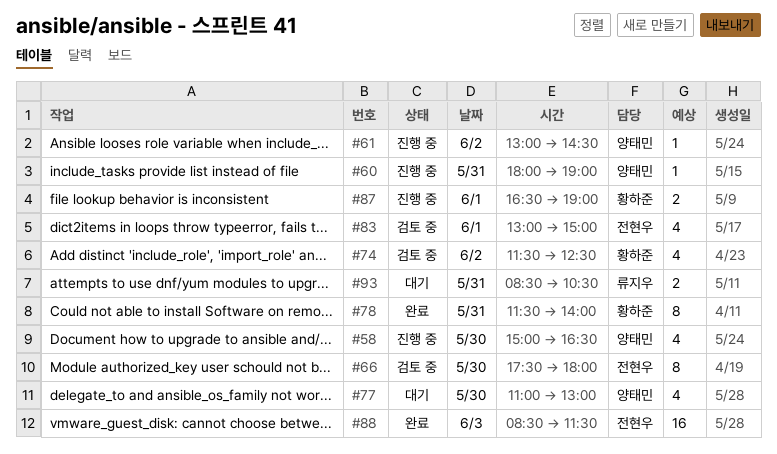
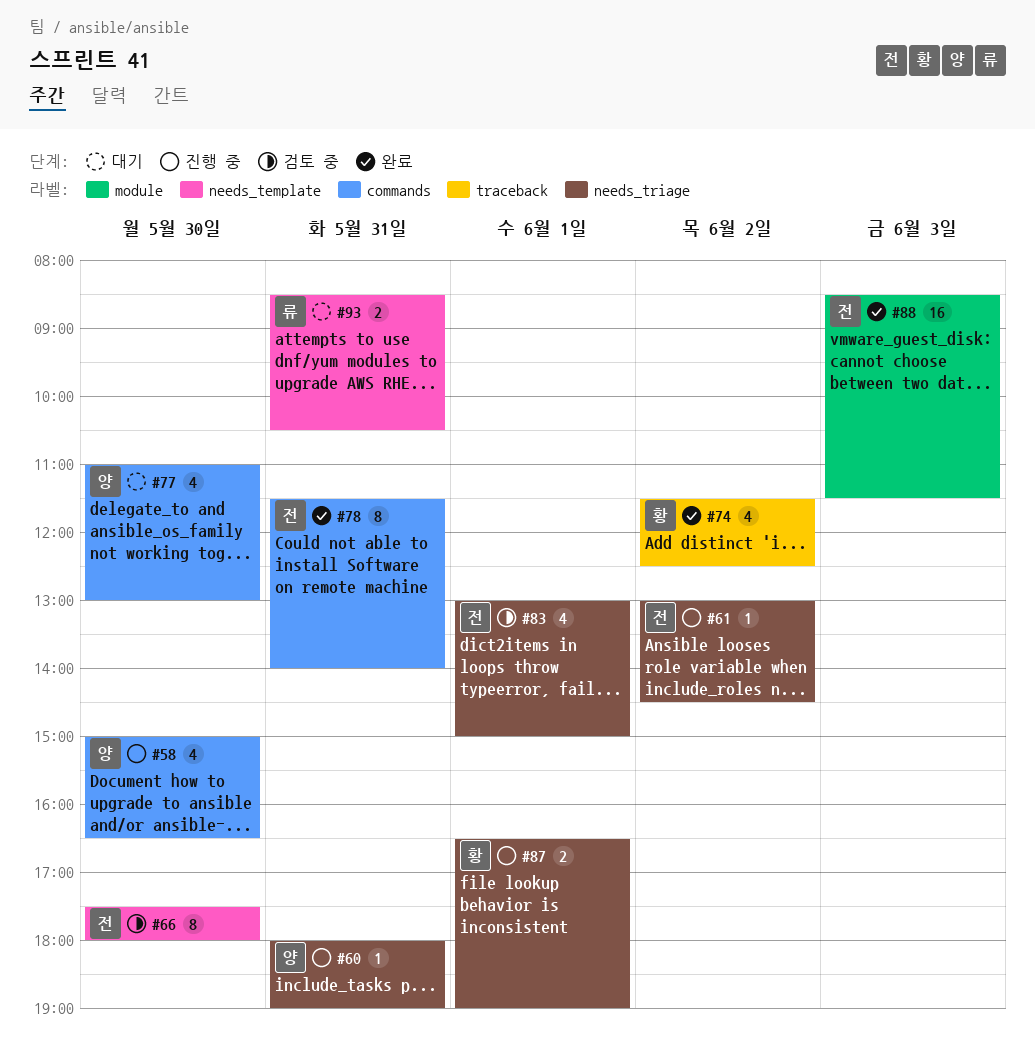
#61, owner: 양태민 -> 전현우
#74, status: 검토 중 -> 완료
#78, owner: 황하준 -> 전현우

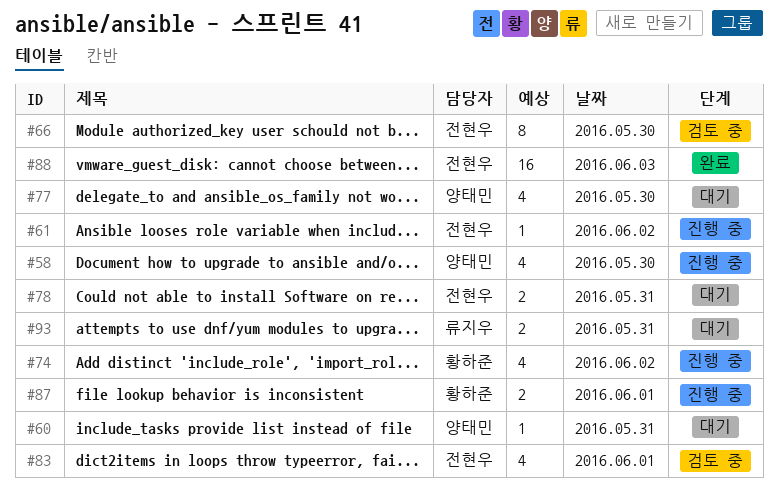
#60, status: 진행 중 -> 대기
#74, status: 완료 -> 진행 중
#78, status: 완료 -> 대기
#78, estimate: 8 -> 2

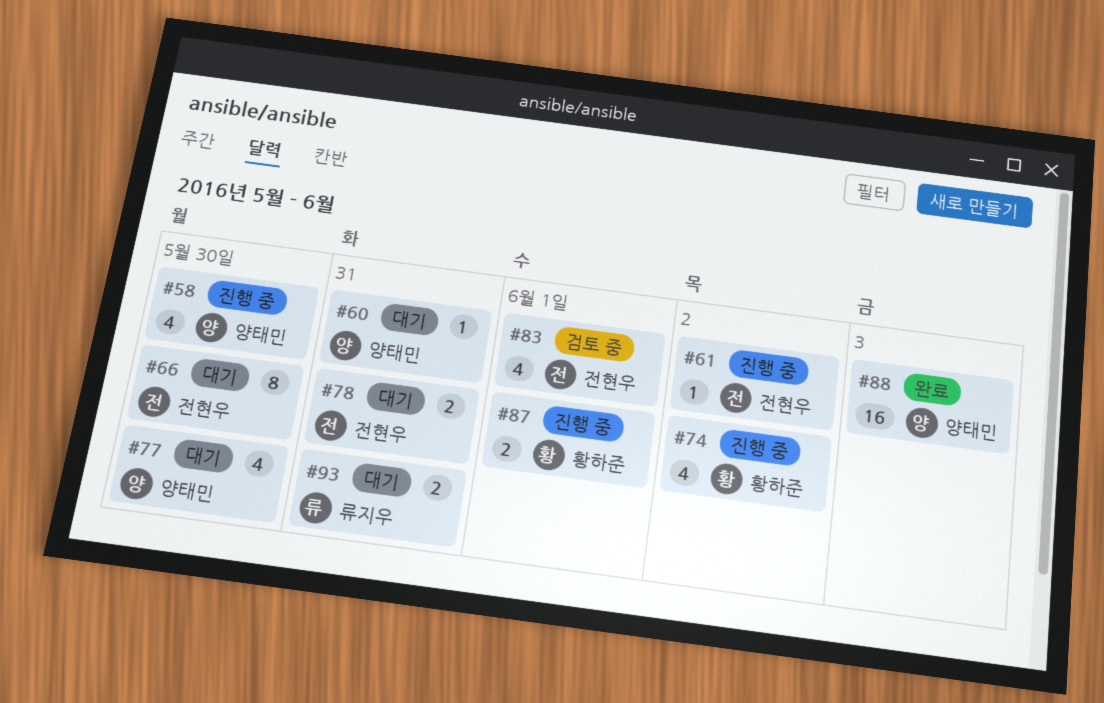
#66, status: 검토 중 -> 대기
#88, owner: 전현우 -> 양태민

